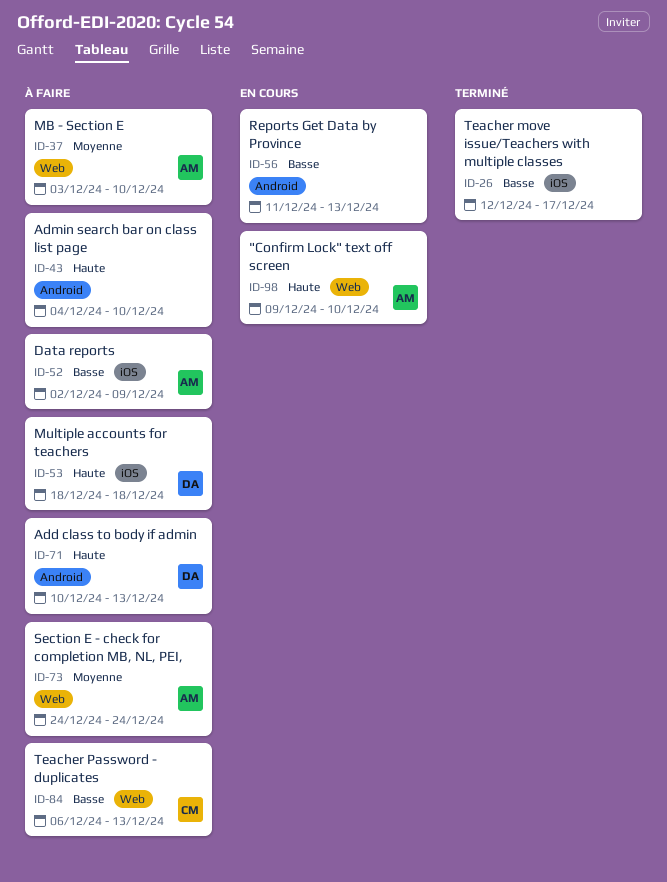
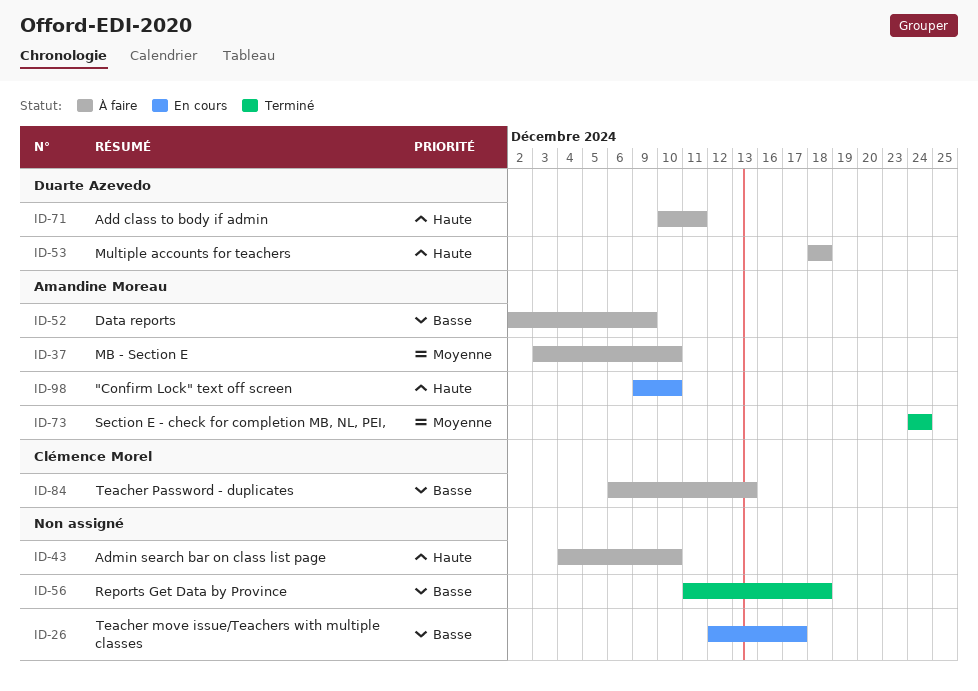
ID-26, status: Terminé -> En cours
ID-56, status: En cours -> Terminé
ID-56, due: Dec 13 -> Dec 18
ID-71, due: Dec 13 -> Dec 11
ID-73, status: À faire -> Terminé

